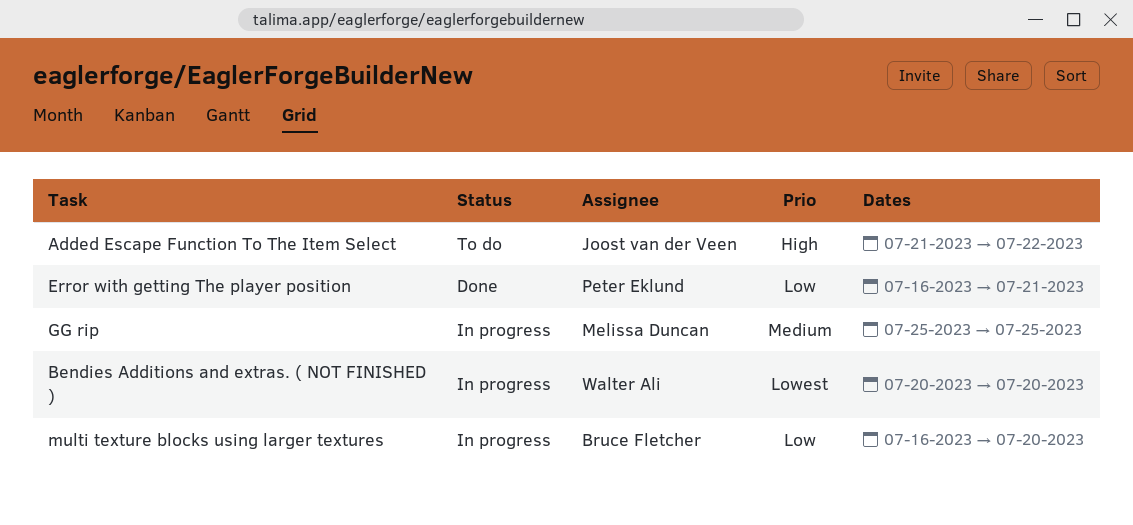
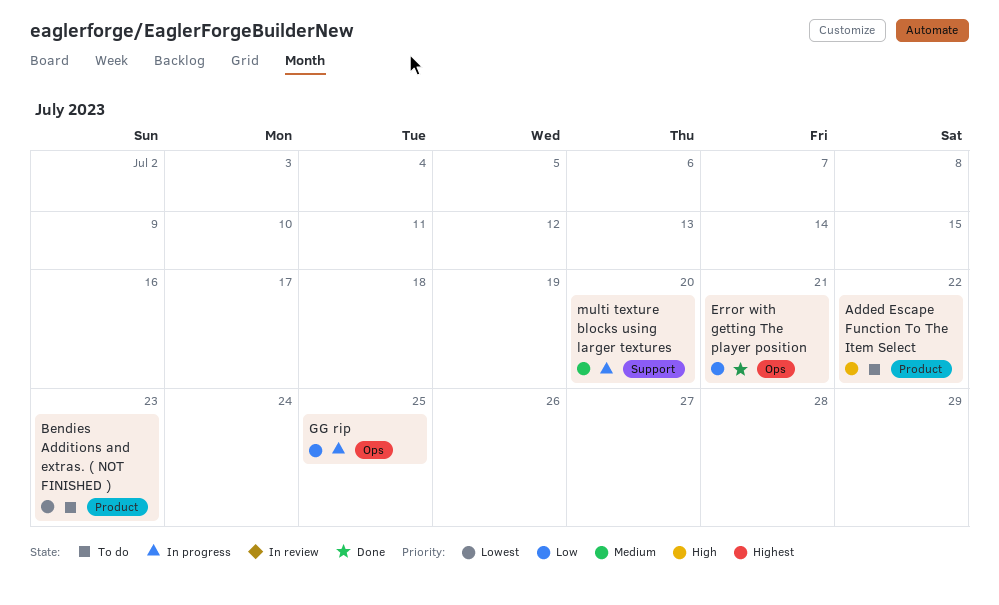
Bendies Additions and extras. ( NOT FINISHED ), status: In progress -> To do
Bendies Additions and extras. ( NOT FINISHED ), due: Jul 20 -> Jul 23
GG rip, priority: Medium -> Low
multi texture blocks using larger textures, priority: Low -> Medium

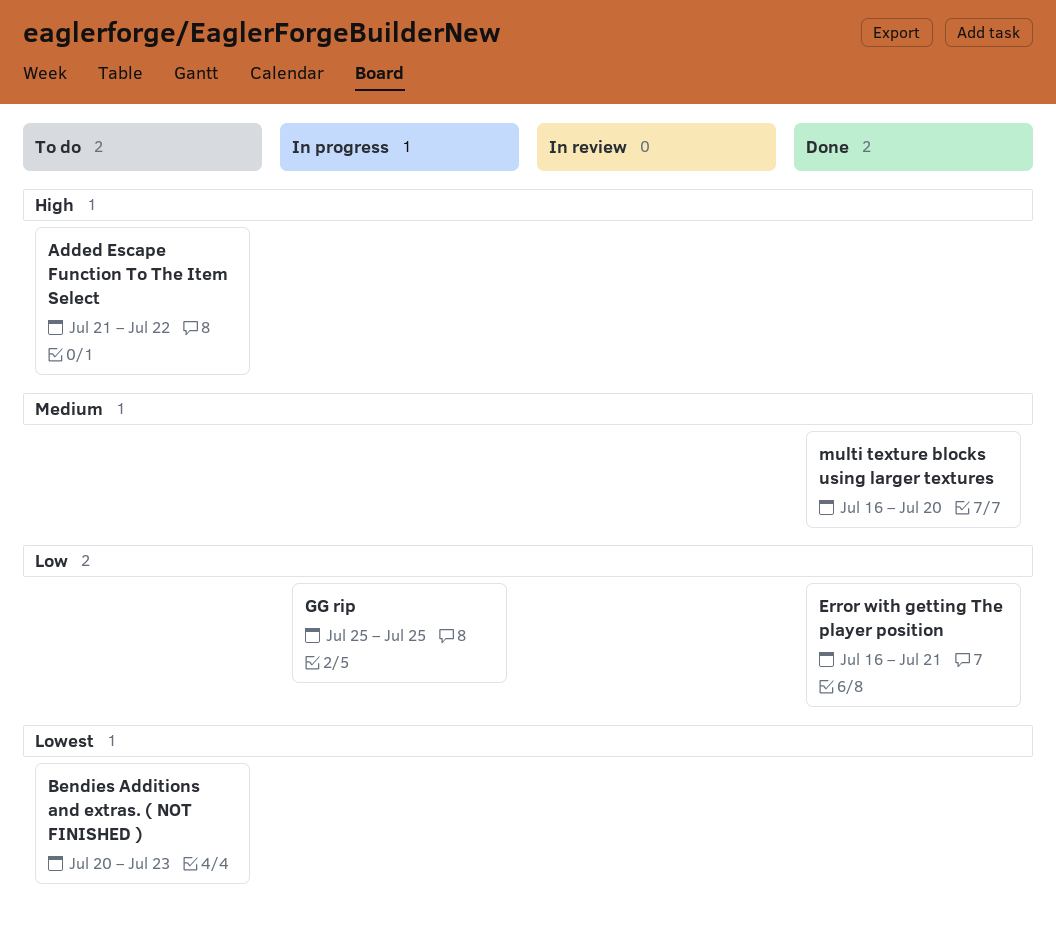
multi texture blocks using larger textures, status: In progress -> Done

